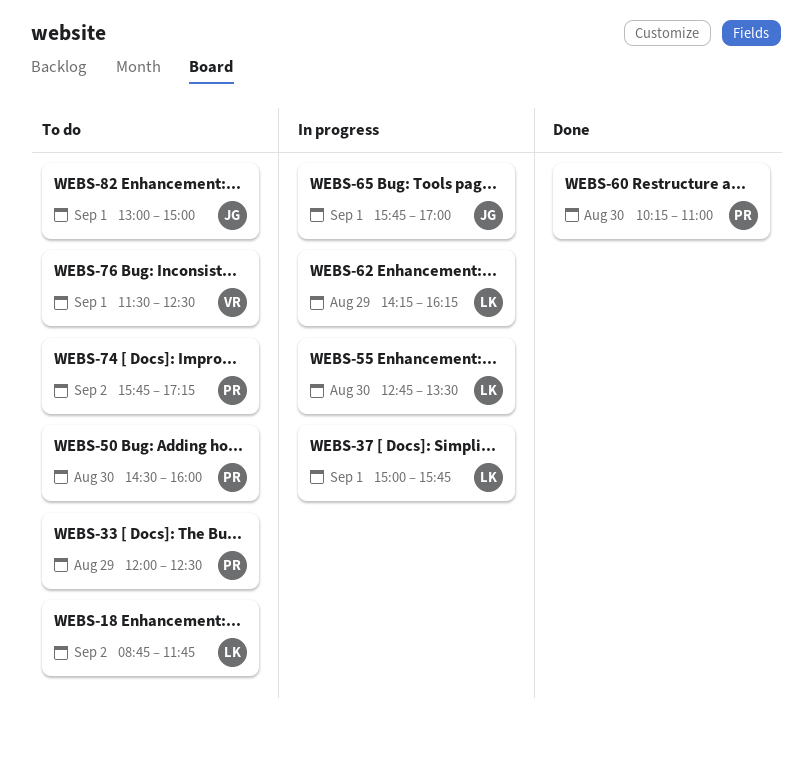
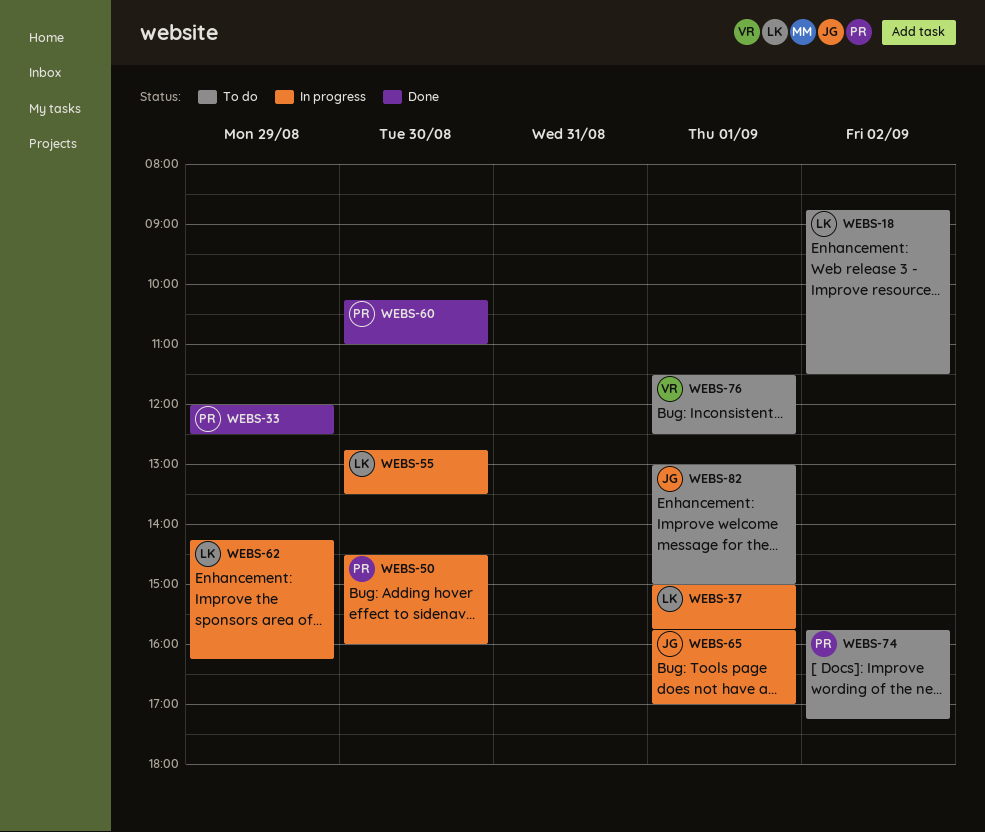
WEBS-18, ends: 11:45 -> 11:30
WEBS-33, status: To do -> Done
WEBS-50, status: To do -> In progress

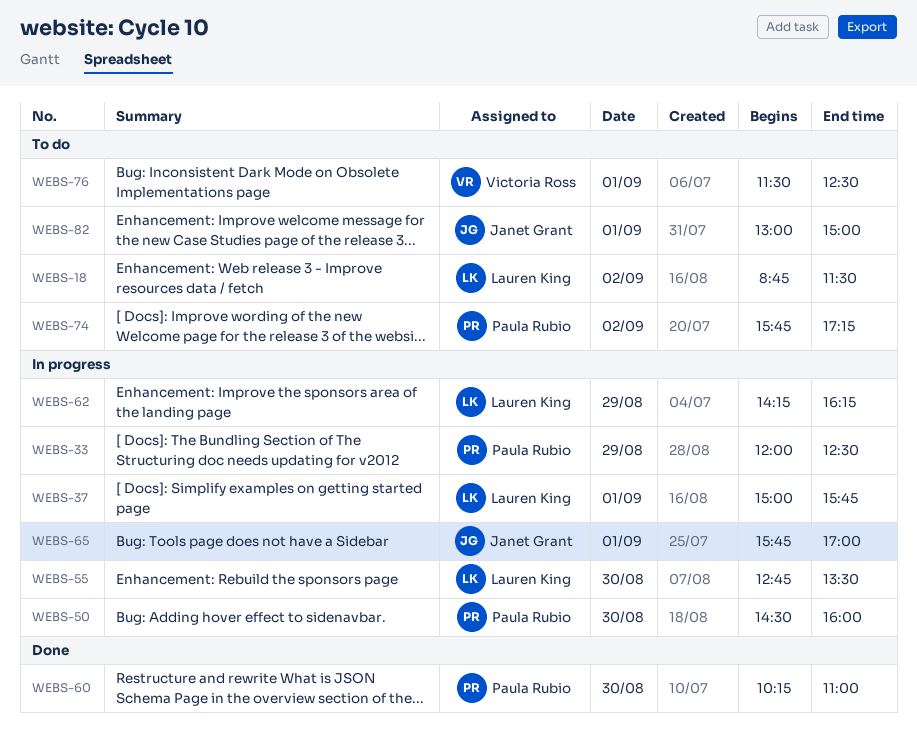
WEBS-33, status: Done -> In progress

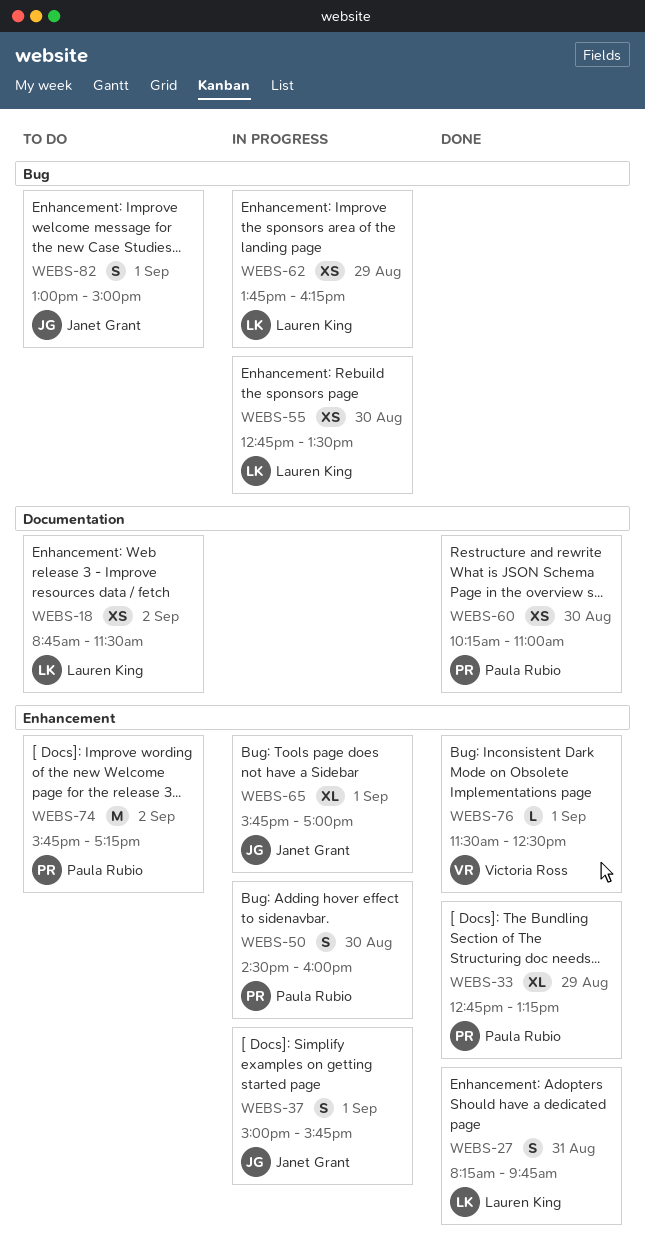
WEBS-27: none -> present
WEBS-33, status: In progress -> Done
WEBS-33, begins: 12:00 -> 12:45
WEBS-33, ends: 12:30 -> 13:15
WEBS-37, owner: Lauren King -> Janet Grant
WEBS-62, begins: 14:15 -> 13:45
WEBS-76, status: To do -> Done

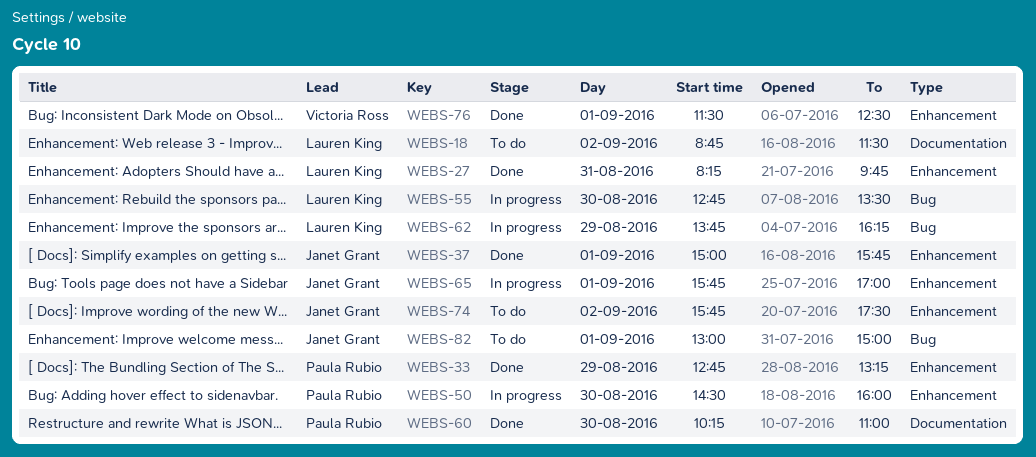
WEBS-37, status: In progress -> Done
WEBS-74, owner: Paula Rubio -> Janet Grant
WEBS-74, ends: 17:15 -> 17:30

